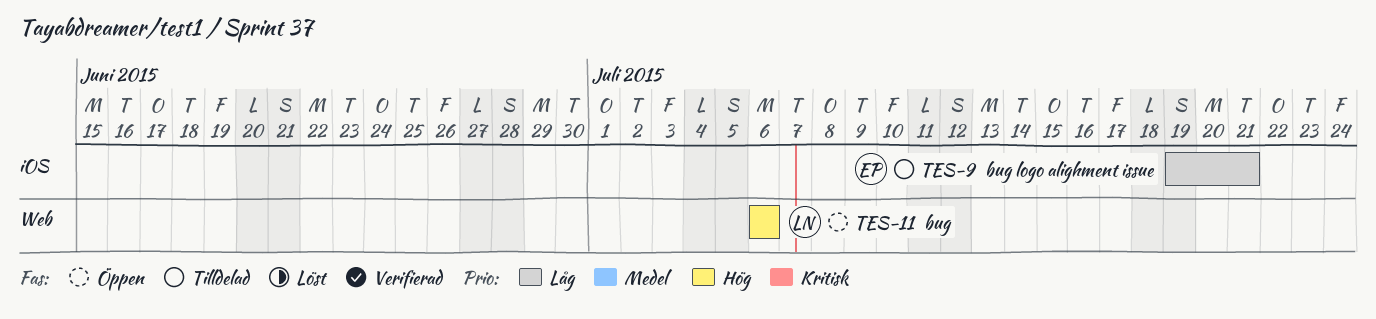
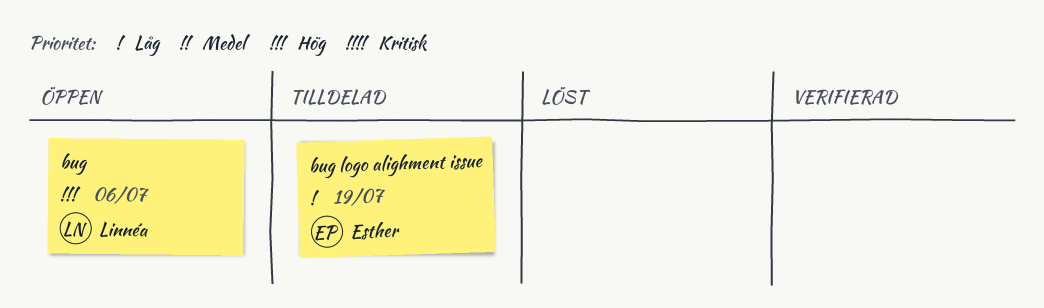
bug logo alighment issue, due: Jul 21 -> Jul 19

